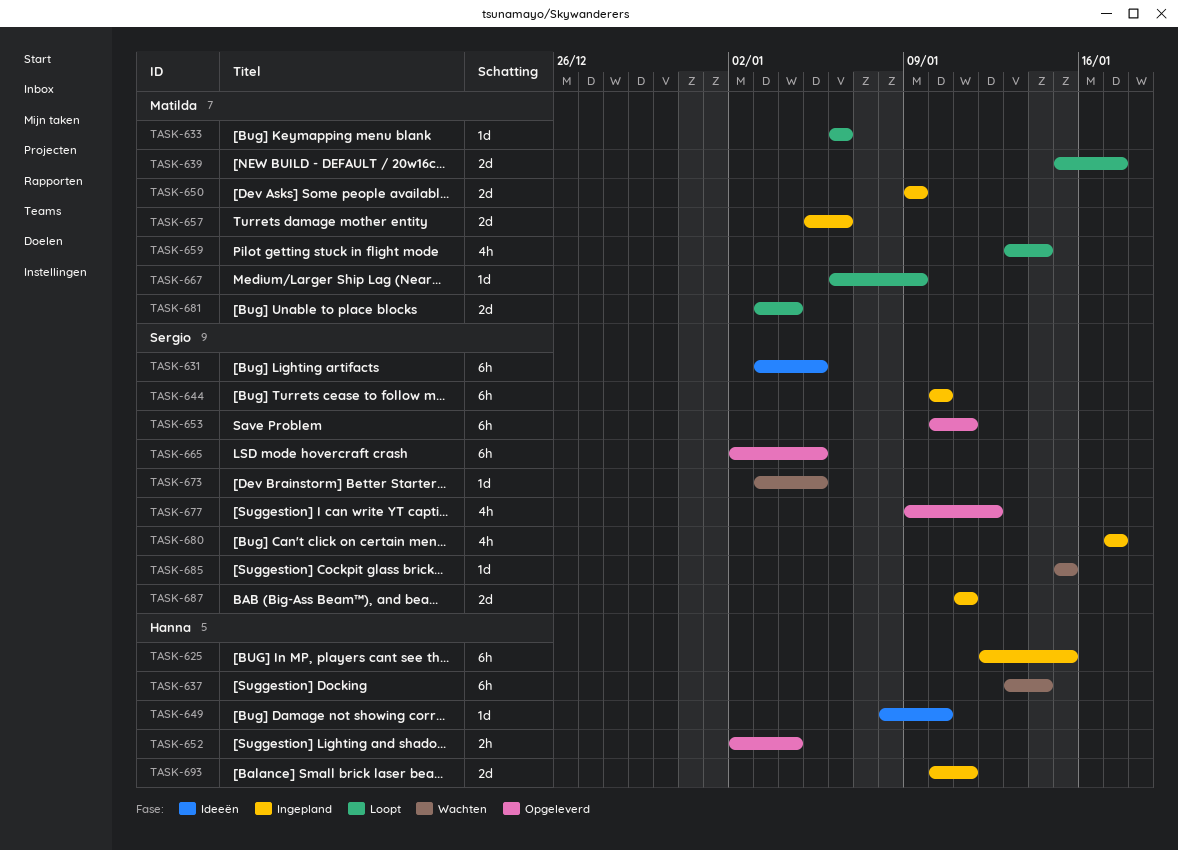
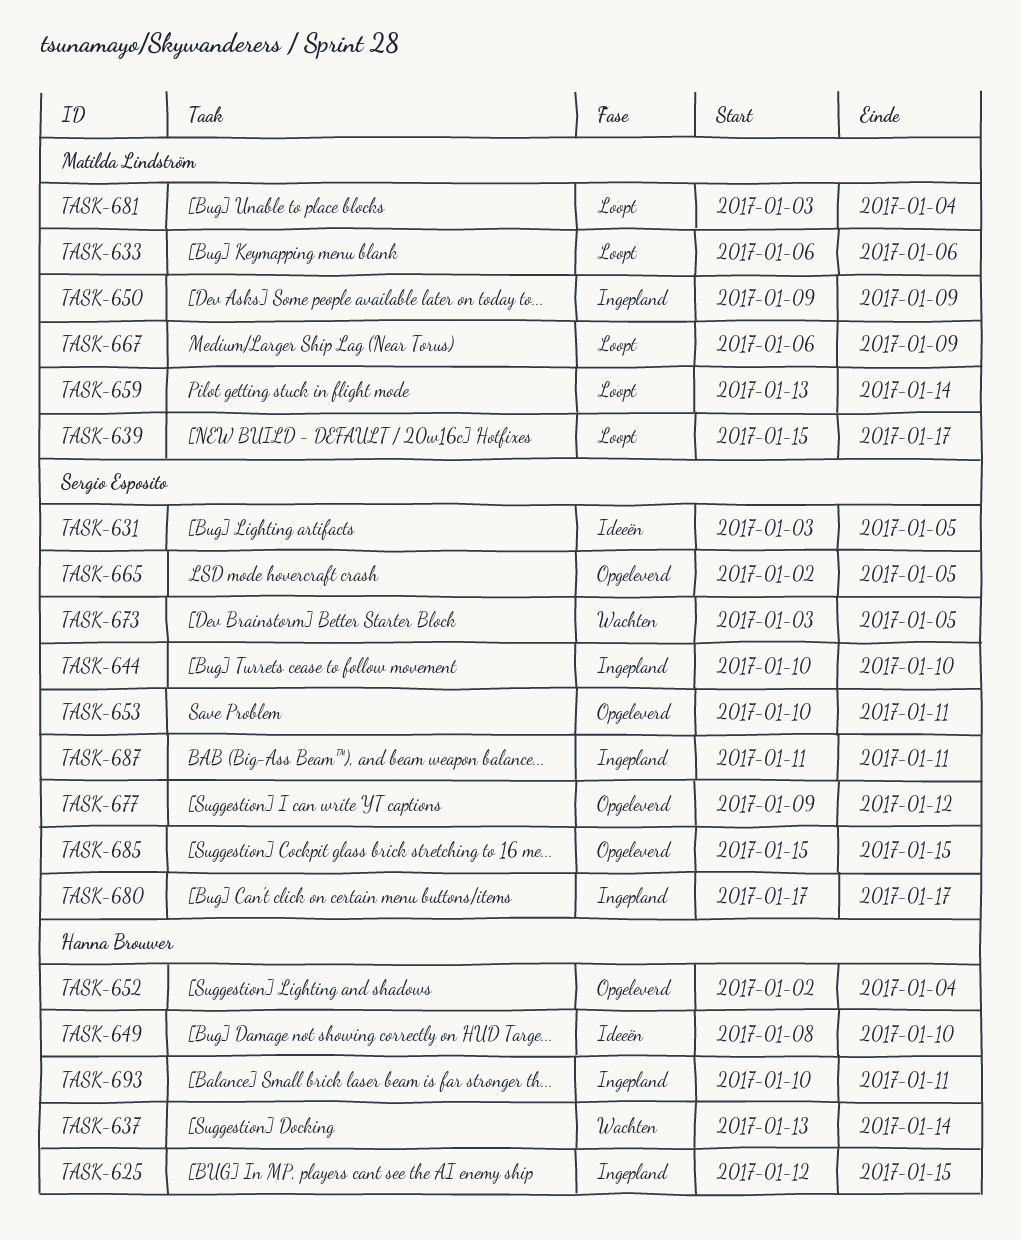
TASK-657: present -> none
TASK-685, status: Wachten -> Opgeleverd

